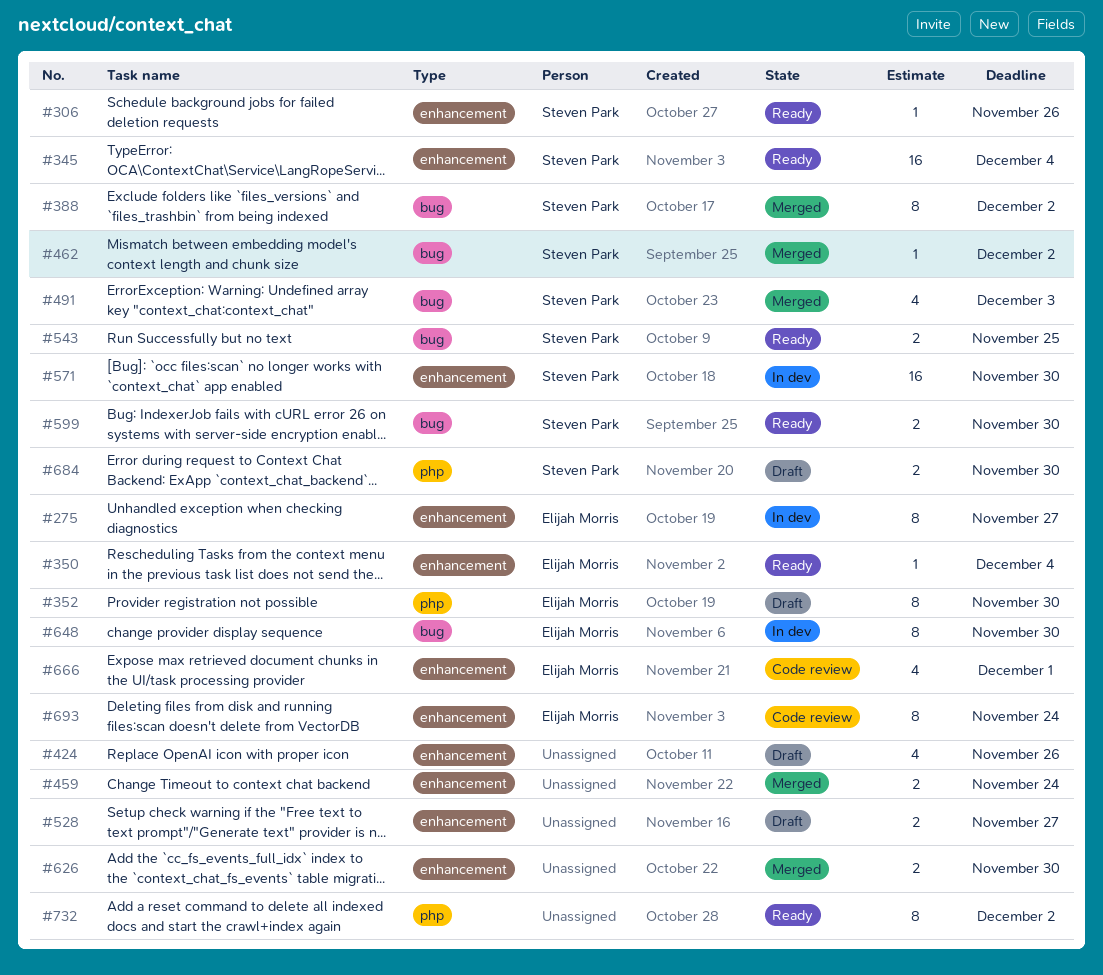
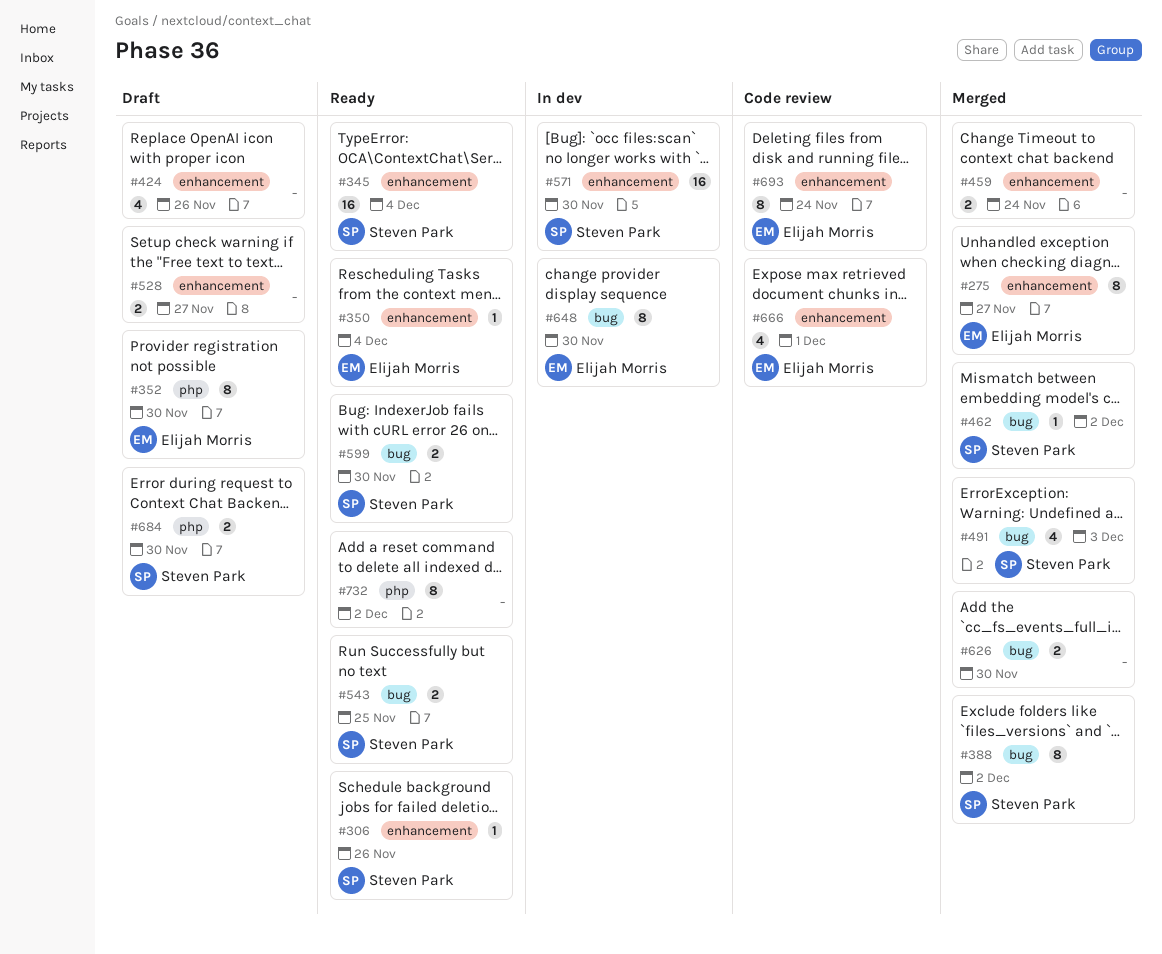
#275, status: In dev -> Merged
#626, label: enhancement -> bug

